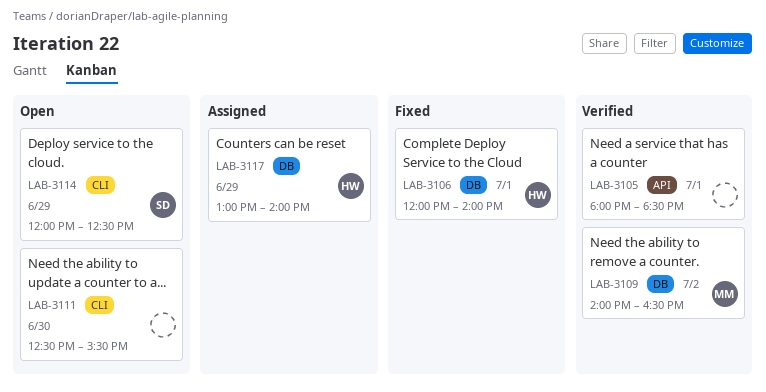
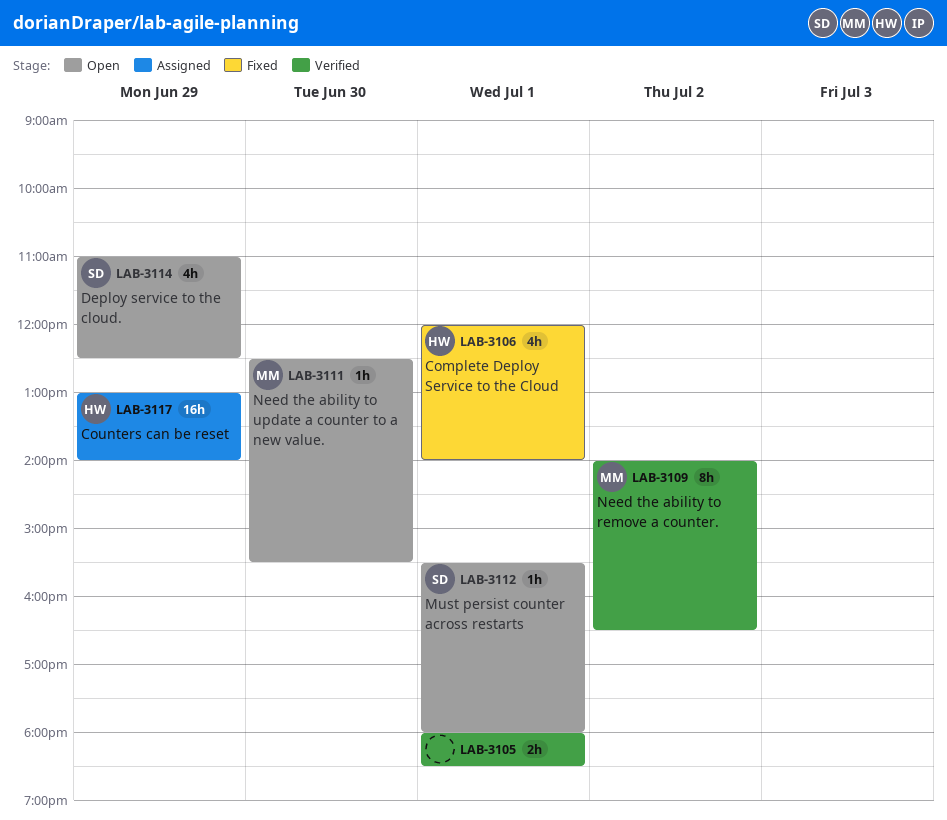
LAB-3111, owner: none -> MM
LAB-3112: none -> present
LAB-3114, begins: 12:00 -> 11:00

